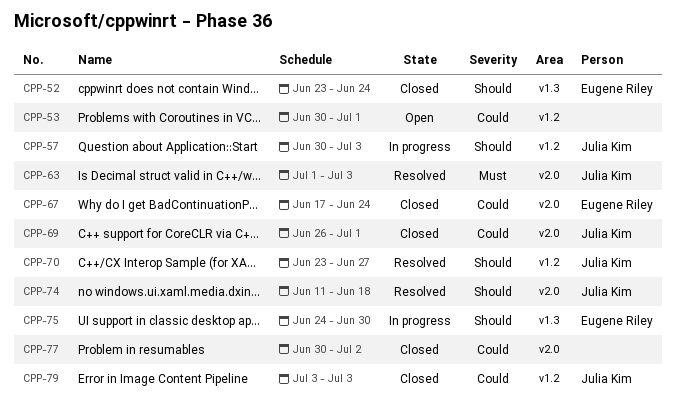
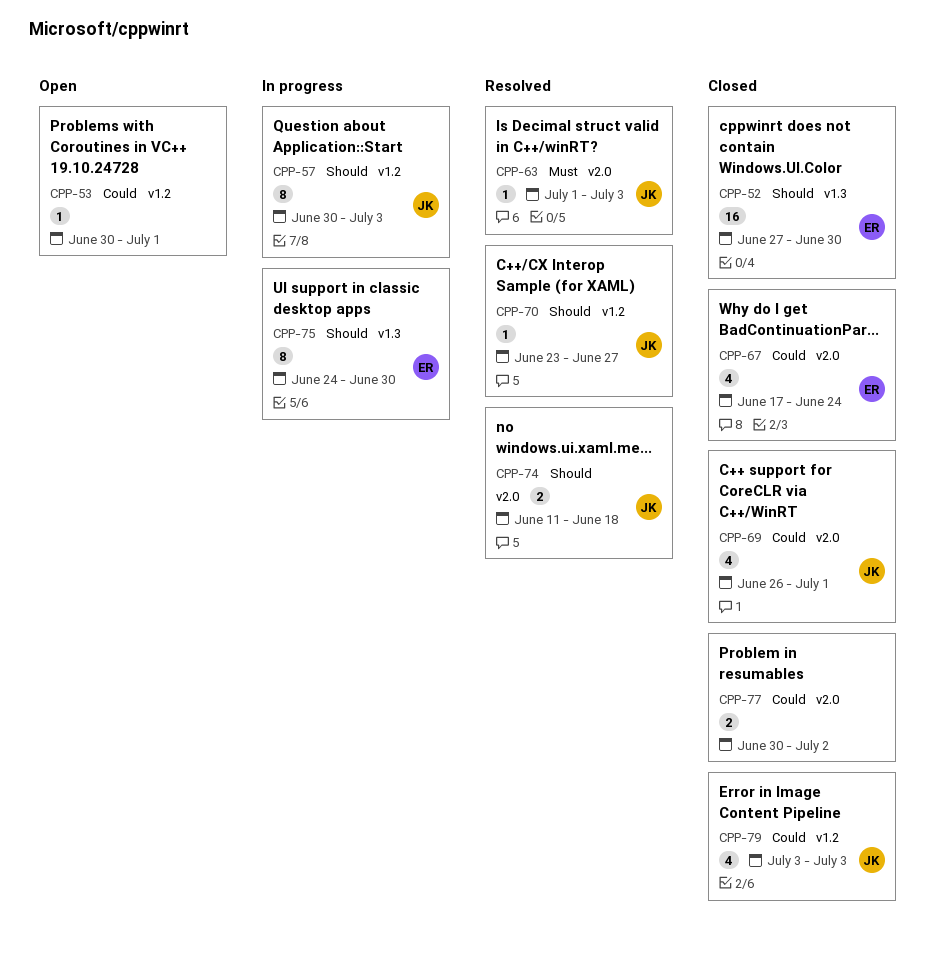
CPP-52, start: Jun 23 -> Jun 27
CPP-52, due: Jun 24 -> Jun 30

